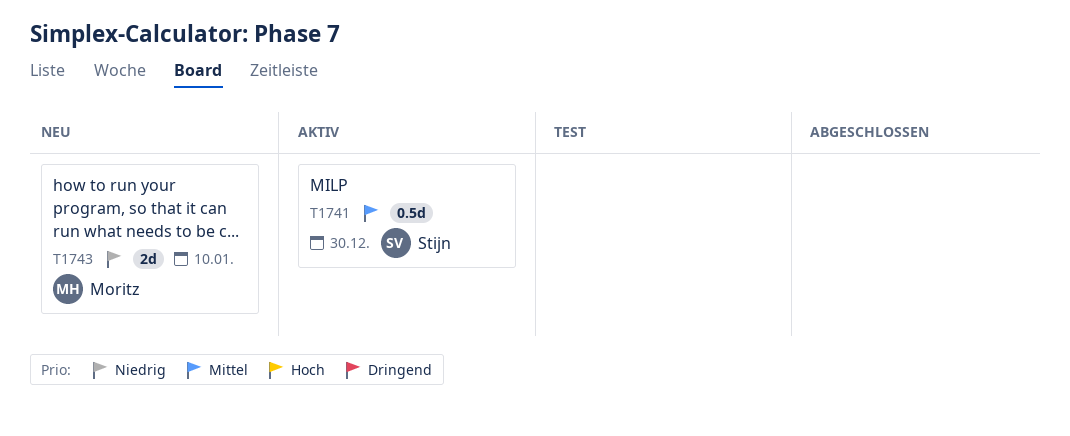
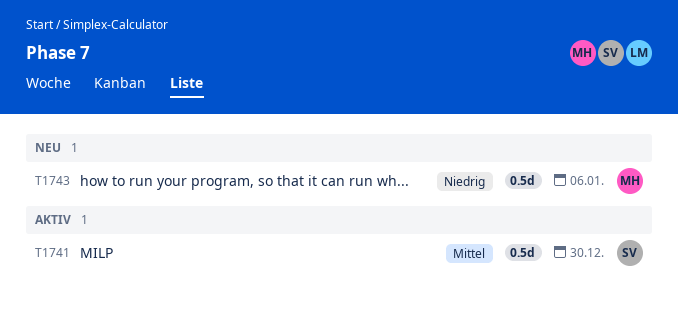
T1743, estimate: 2d -> 0.5d
T1743, due: Jan 10 -> Jan 6

